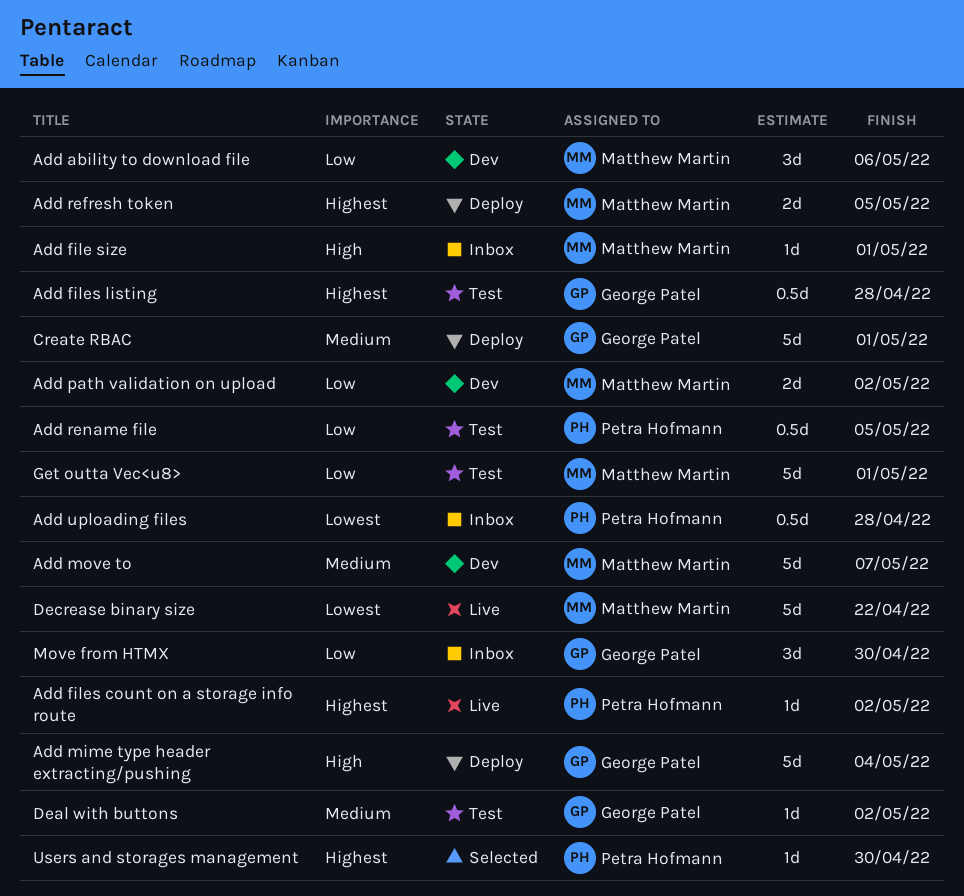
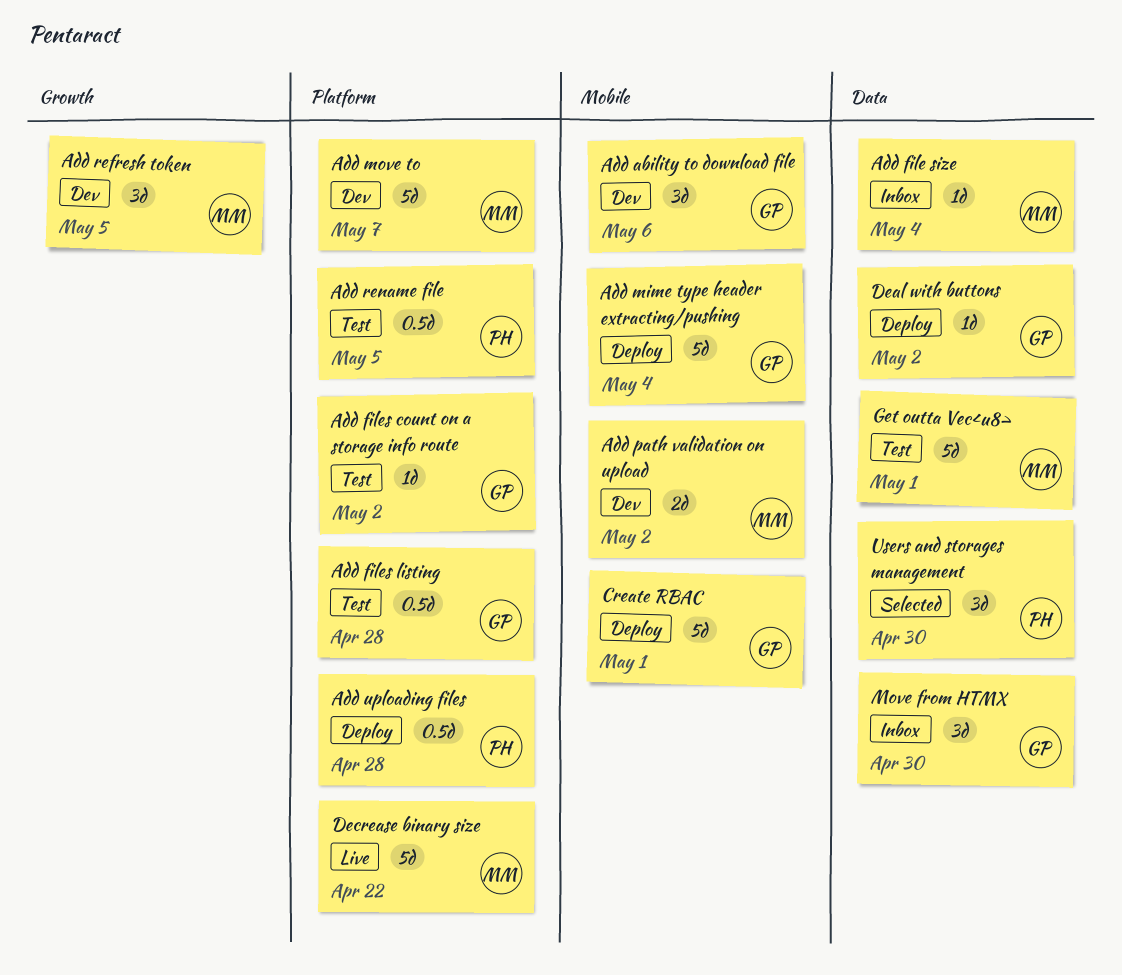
Add ability to download file, owner: Matthew Martin -> George Patel
Add file size, due: May 1 -> May 4
Add files count on a storage info route, status: Live -> Test
Add files count on a storage info route, owner: Petra Hofmann -> George Patel
Add refresh token, status: Deploy -> Dev
Add refresh token, estimate: 2d -> 3d
Add uploading files, status: Inbox -> Deploy
Deal with buttons, status: Test -> Deploy
Users and storages management, estimate: 1d -> 3d

